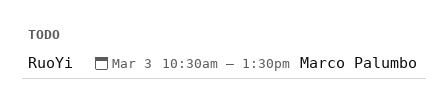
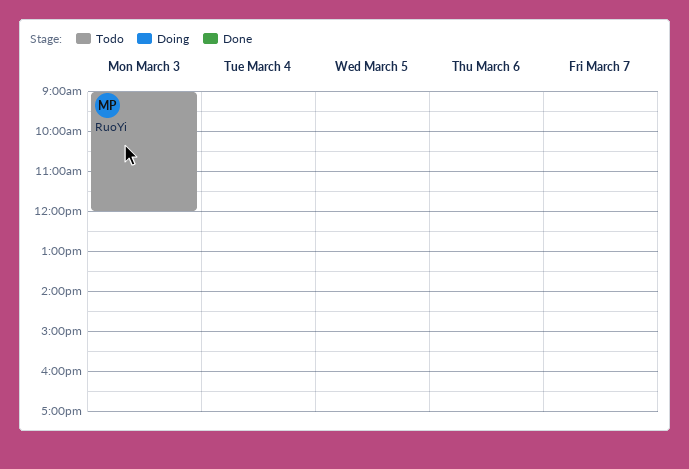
RuoYi, begins: 10:30 -> 09:00
RuoYi, ends: 13:30 -> 12:00

